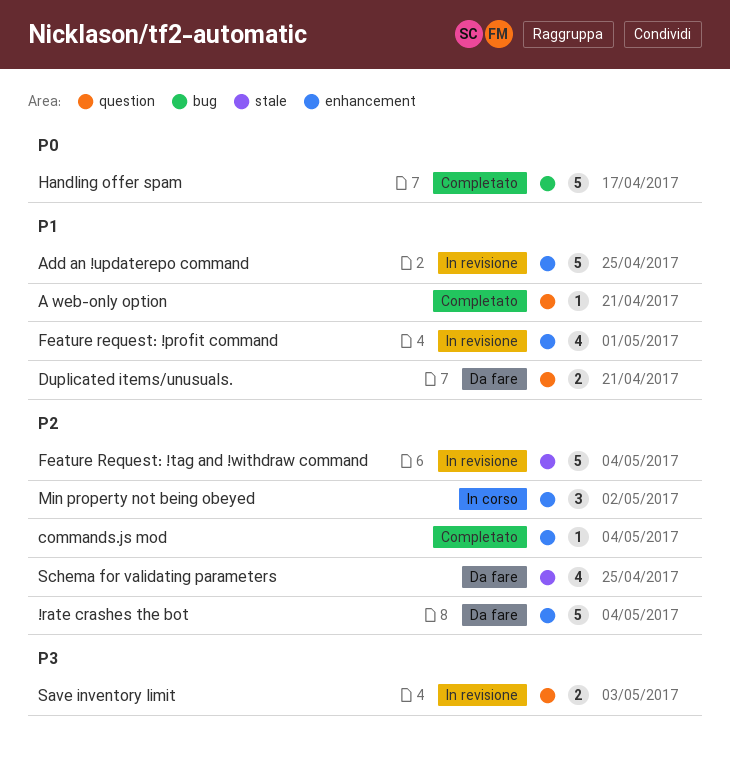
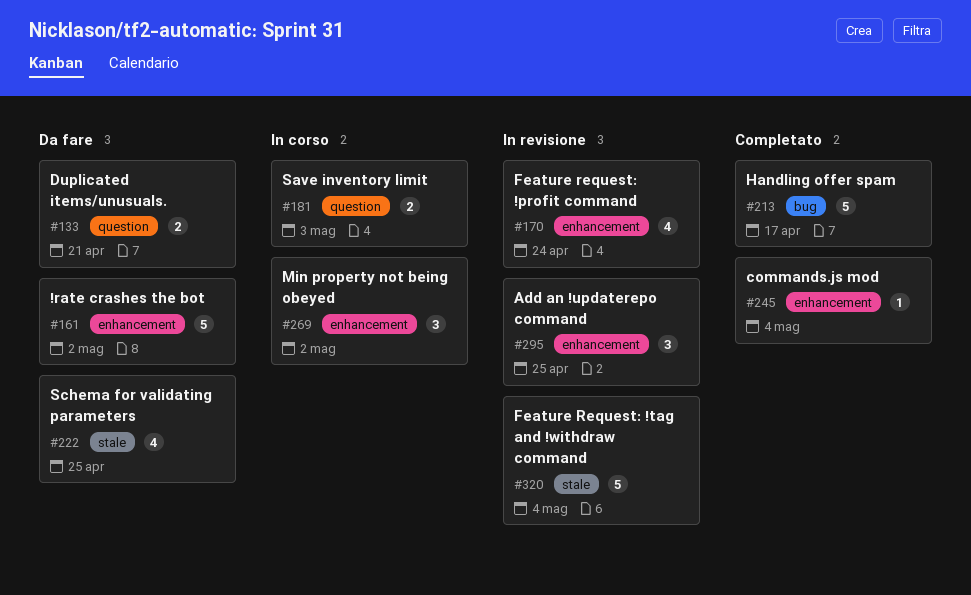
!rate crashes the bot, due: May 4 -> May 2
A web-only option: present -> none
Add an !updaterepo command, estimate: 5 -> 3
Feature request: !profit command, due: May 1 -> Apr 24
Save inventory limit, status: In revisione -> In corso

